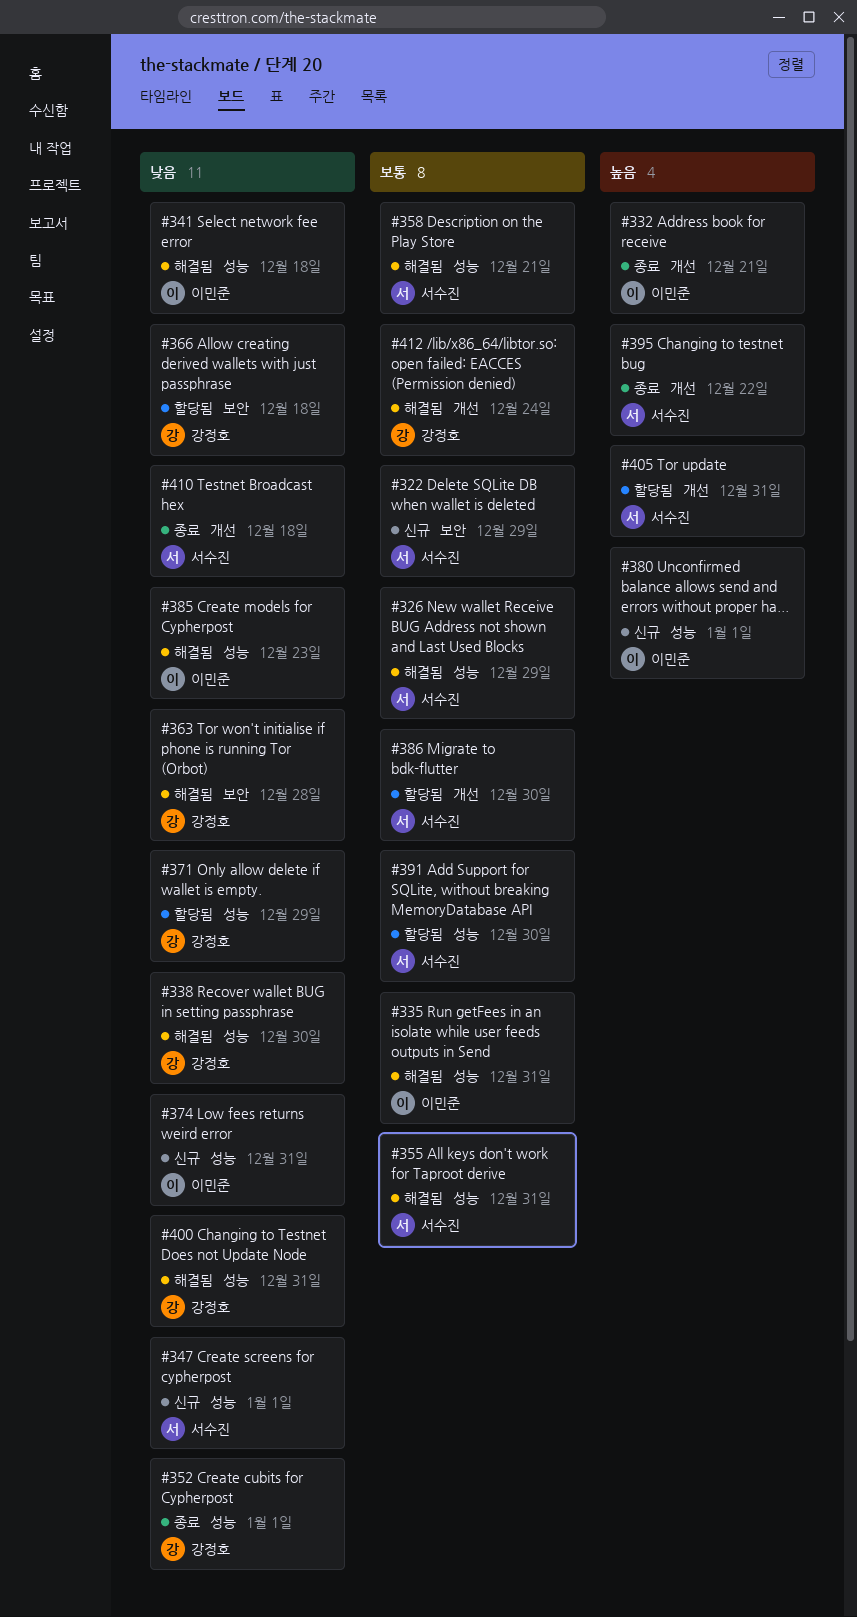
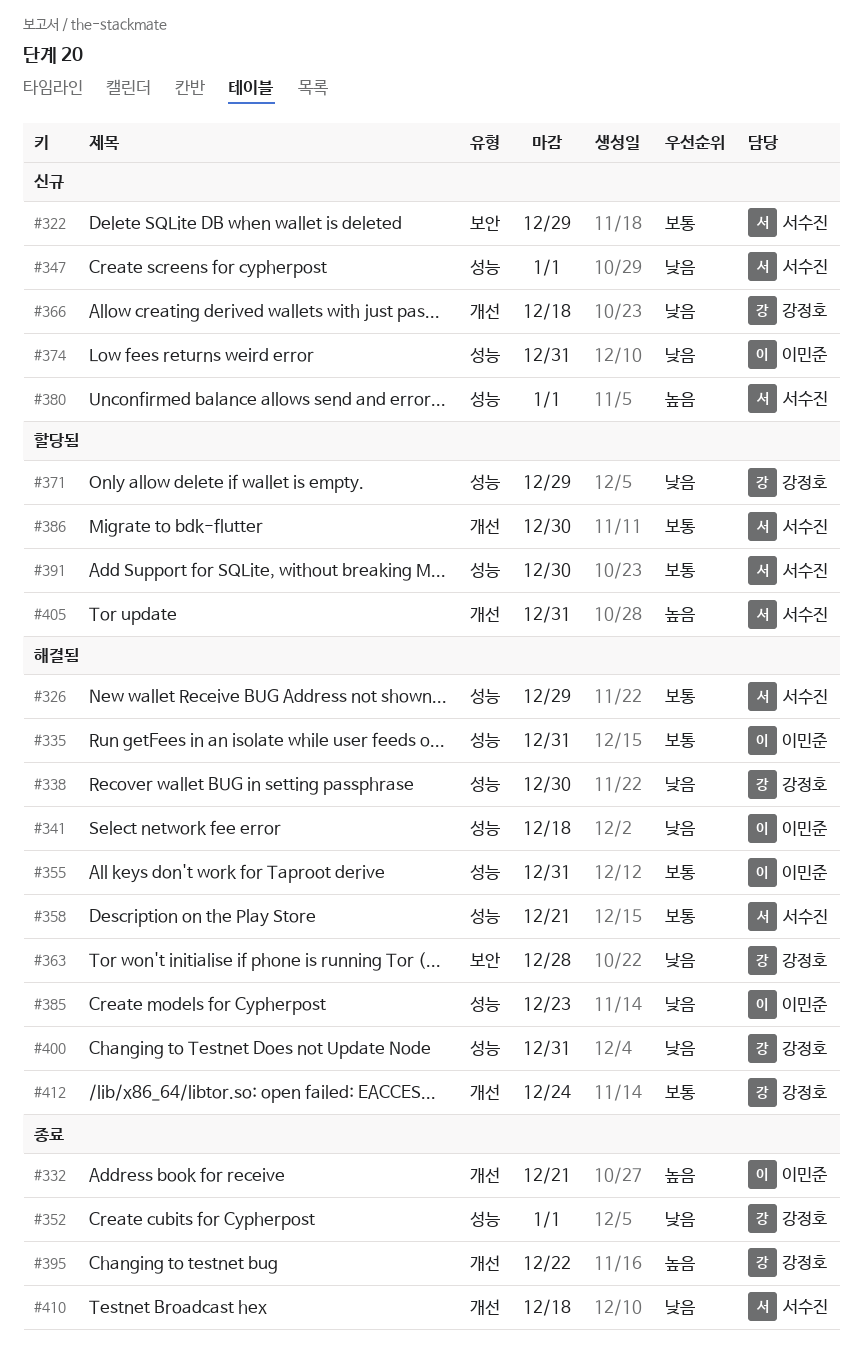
#355, owner: 서수진 -> 이민준
#366, status: 할당됨 -> 신규
#366, label: 보안 -> 개선
#380, owner: 이민준 -> 서수진
#395, owner: 서수진 -> 강정호

